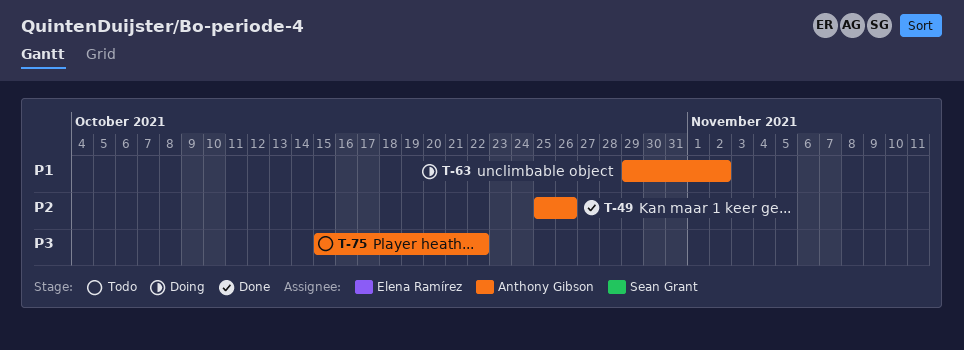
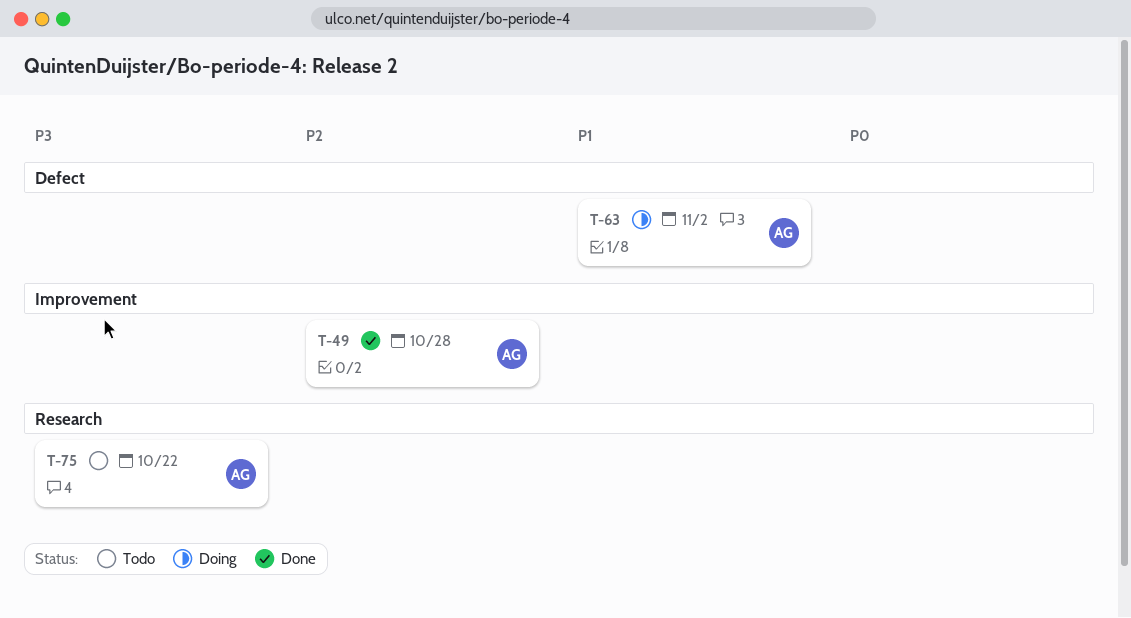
T-49, due: Oct 26 -> Oct 28

